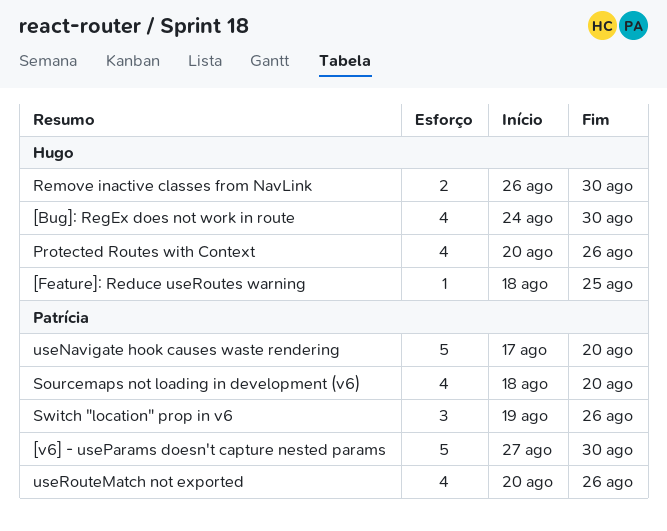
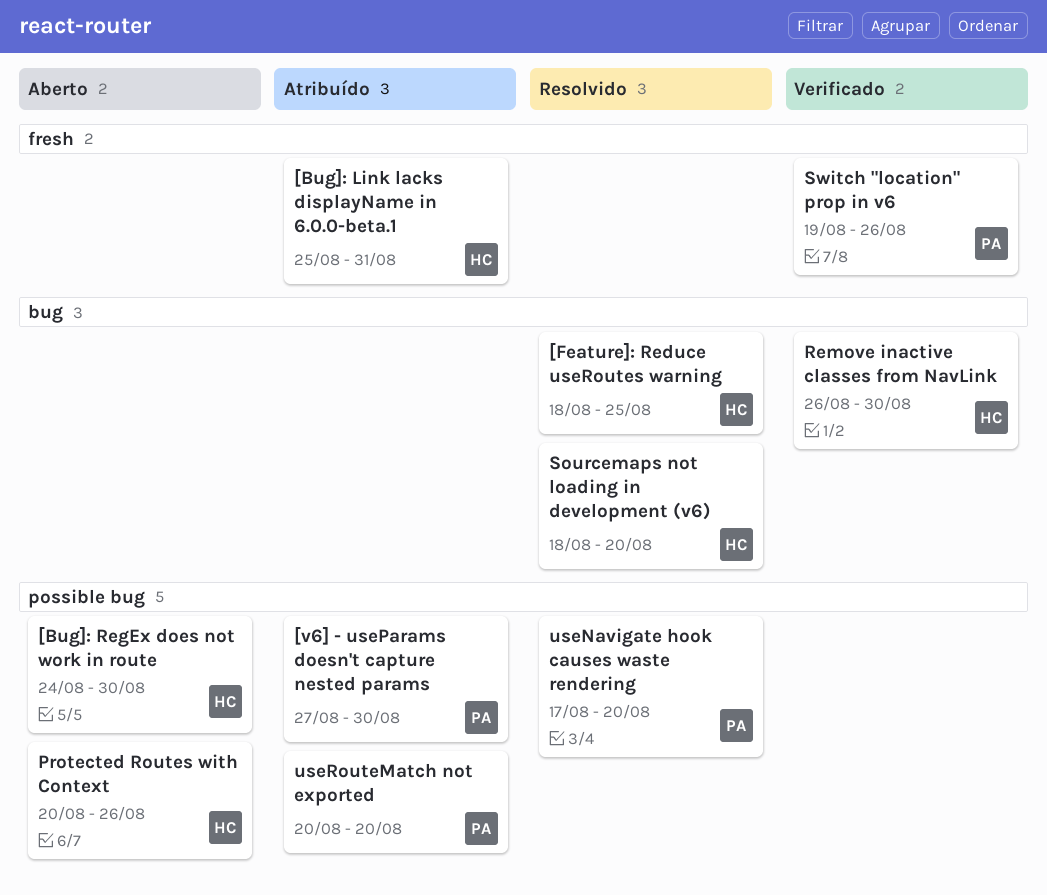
[Bug]: Link lacks displayName in 6.0.0-beta.1: none -> present
Sourcemaps not loading in development (v6), owner: Patrícia -> Hugo
useRouteMatch not exported, due: Aug 26 -> Aug 20

